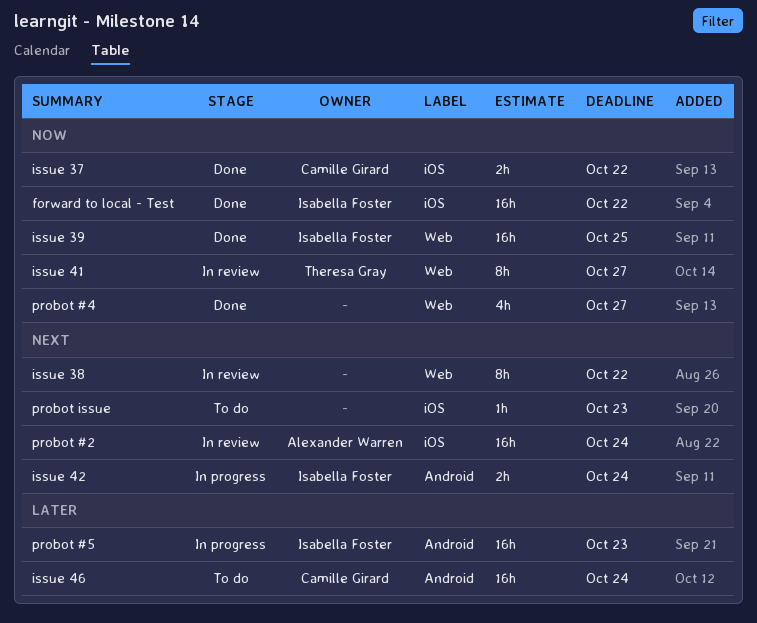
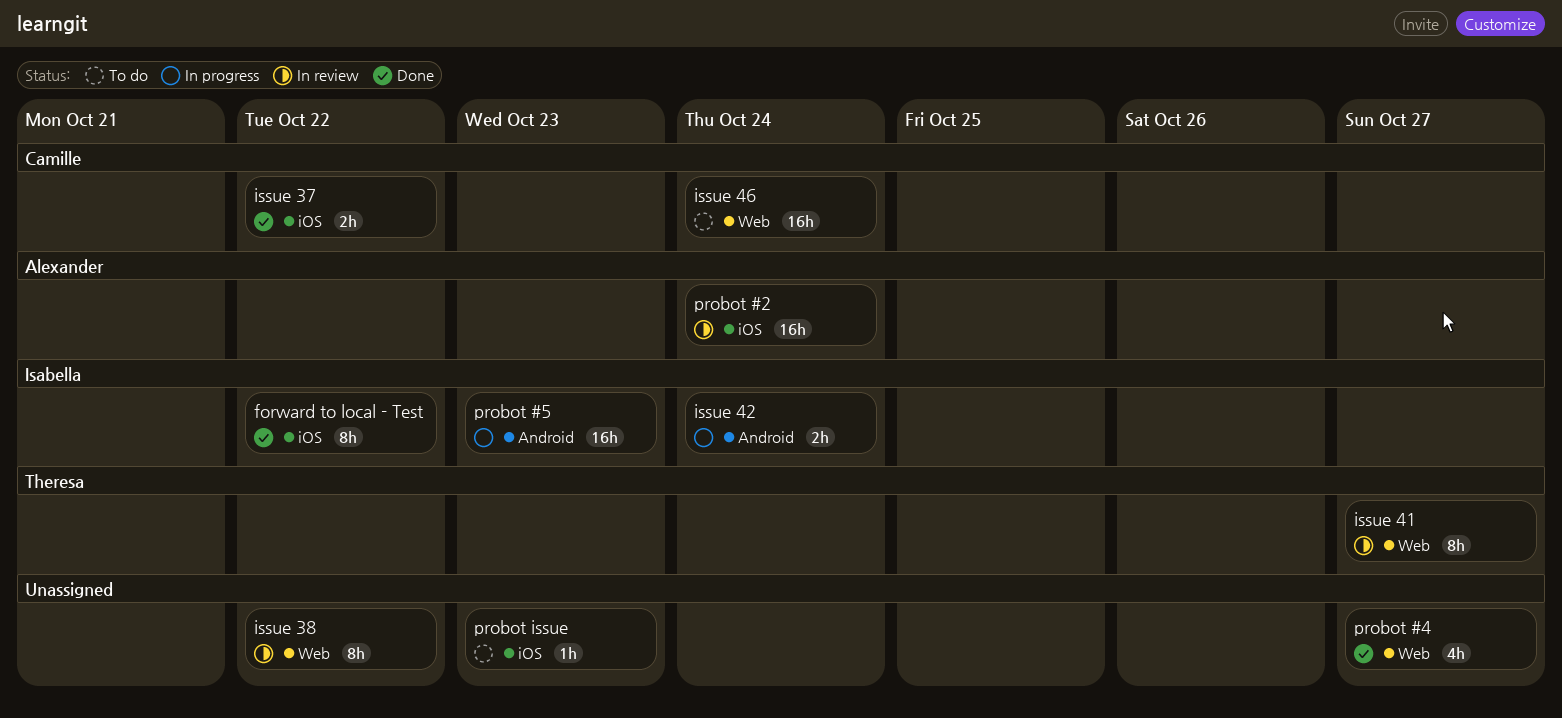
forward to local - Test, estimate: 16h -> 8h
issue 39: present -> none
issue 46, label: Android -> Web

